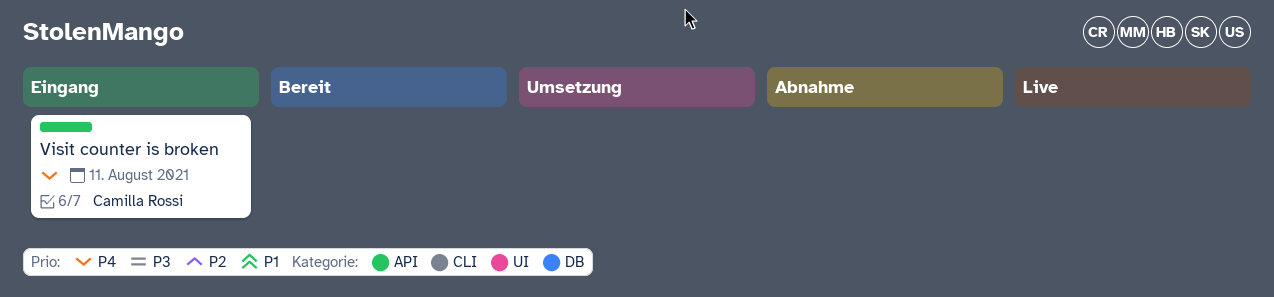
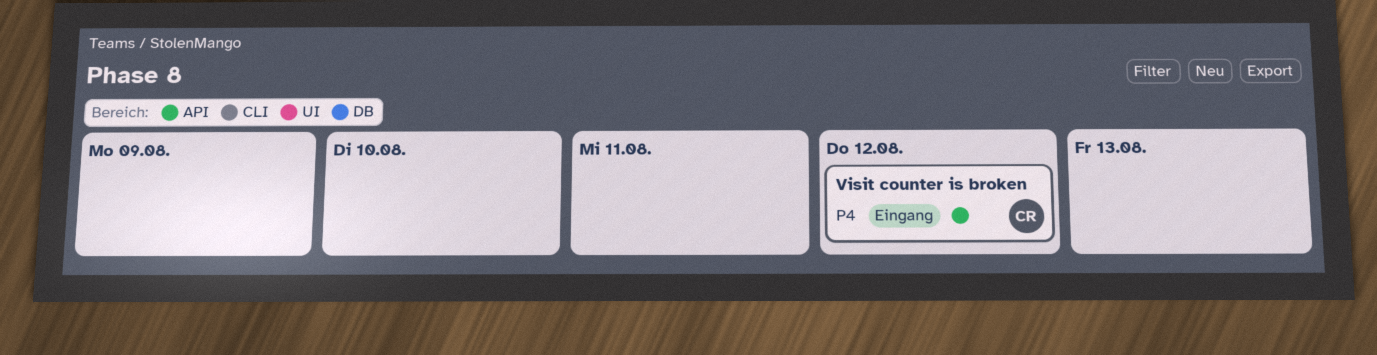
Visit counter is broken, due: Aug 11 -> Aug 12

